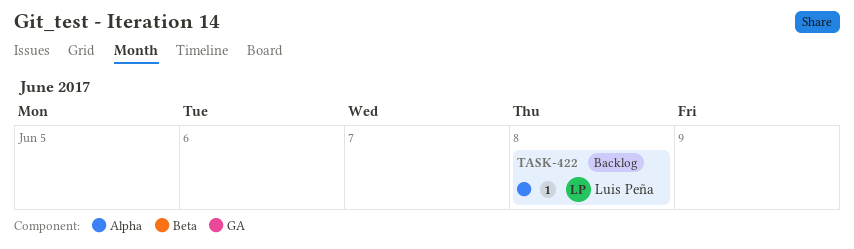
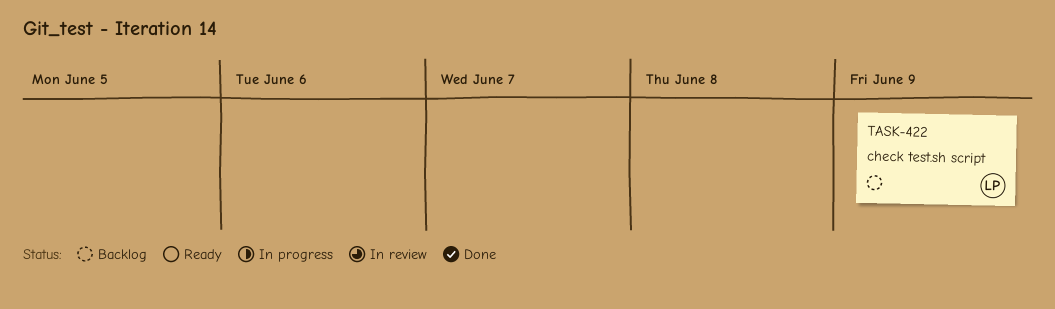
TASK-422, due: Jun 8 -> Jun 9

